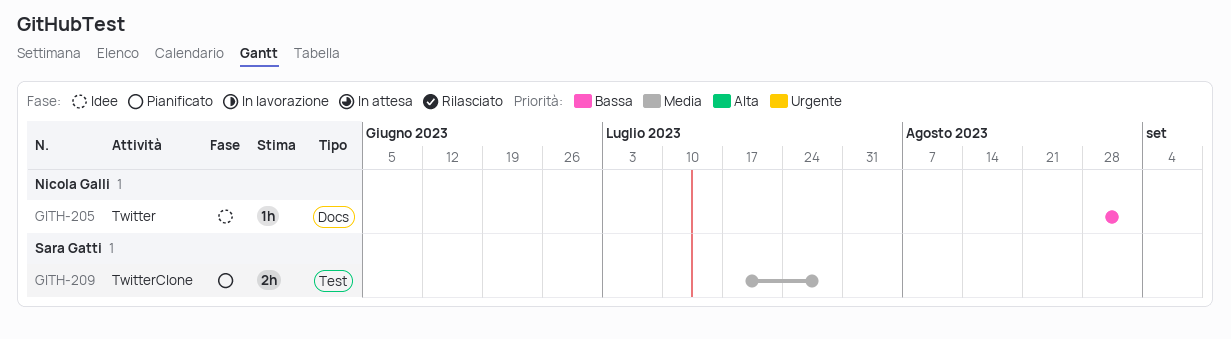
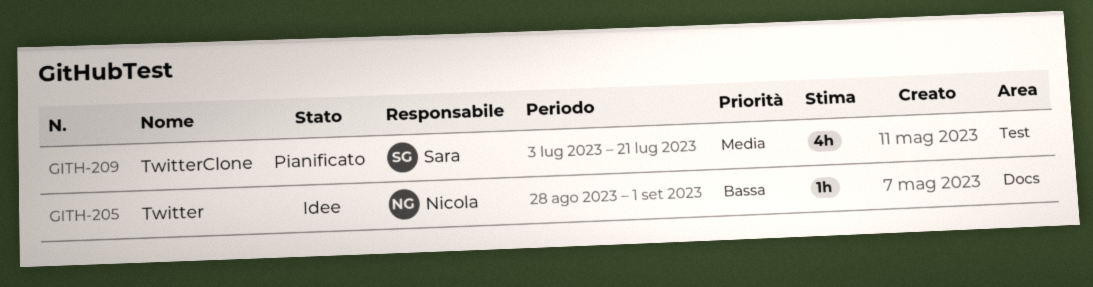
GITH-209, estimate: 2h -> 4h
GITH-209, start: Jul 17 -> Jul 3
GITH-209, due: Jul 28 -> Jul 21

